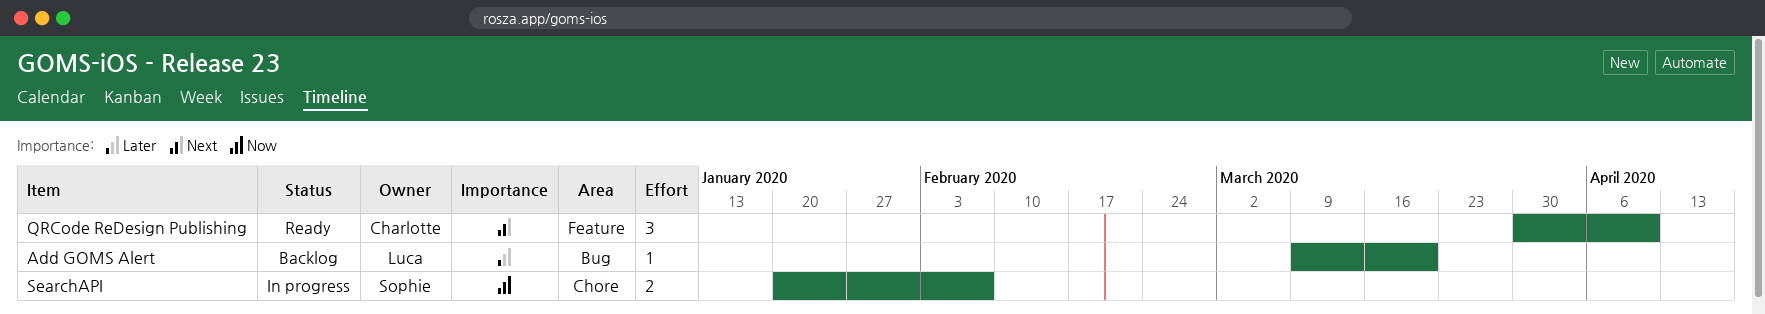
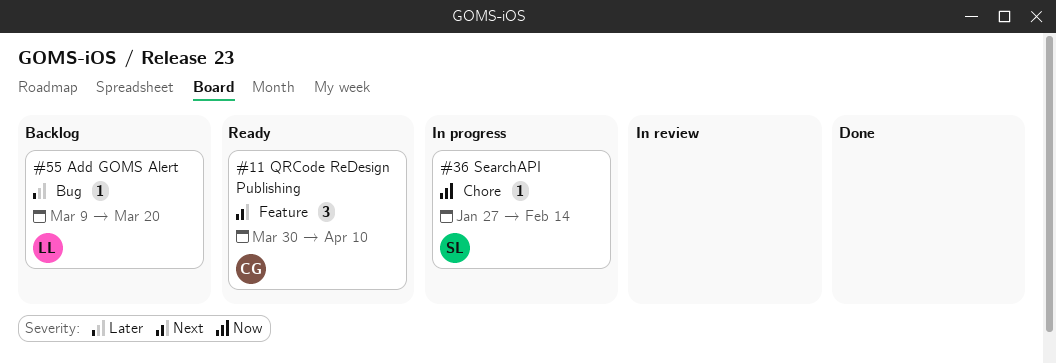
SearchAPI, estimate: 2 -> 1
SearchAPI, start: Jan 20 -> Jan 27
SearchAPI, due: Feb 7 -> Feb 14

